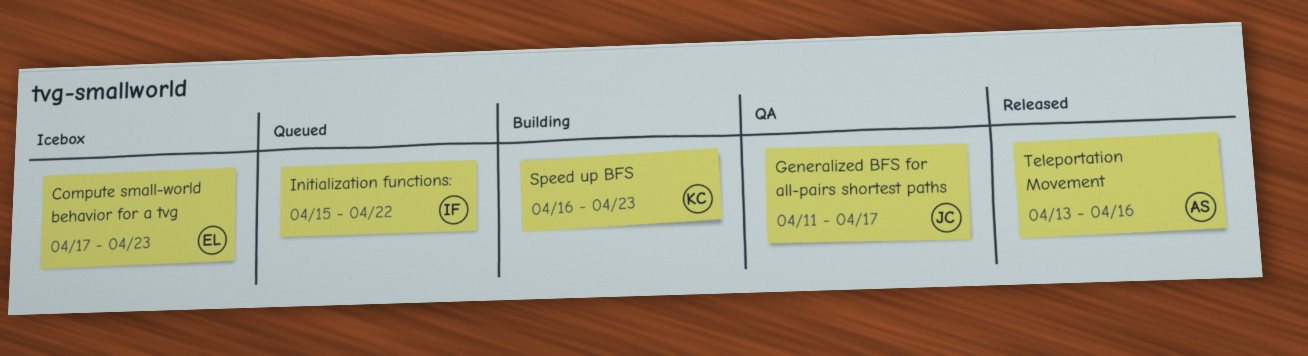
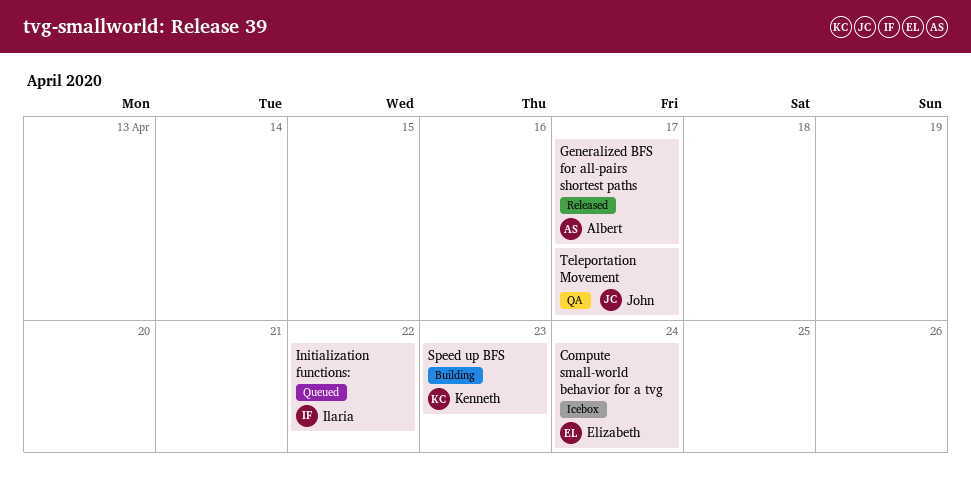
Compute small-world behavior for a tvg, due: Apr 23 -> Apr 24
Generalized BFS for all-pairs shortest paths, status: QA -> Released
Generalized BFS for all-pairs shortest paths, owner: John -> Albert
Teleportation Movement, status: Released -> QA
Teleportation Movement, owner: Albert -> John
Teleportation Movement, due: Apr 16 -> Apr 17

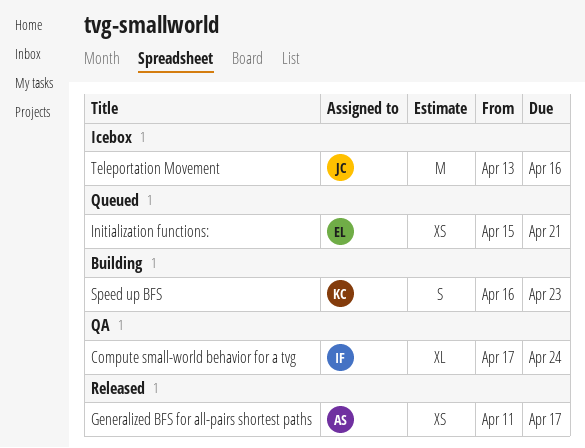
Compute small-world behavior for a tvg, status: Icebox -> QA
Compute small-world behavior for a tvg, owner: Elizabeth -> Ilaria
Initialization functions:, owner: Ilaria -> Elizabeth
Initialization functions:, due: Apr 22 -> Apr 21
Teleportation Movement, status: QA -> Icebox
Teleportation Movement, due: Apr 17 -> Apr 16

